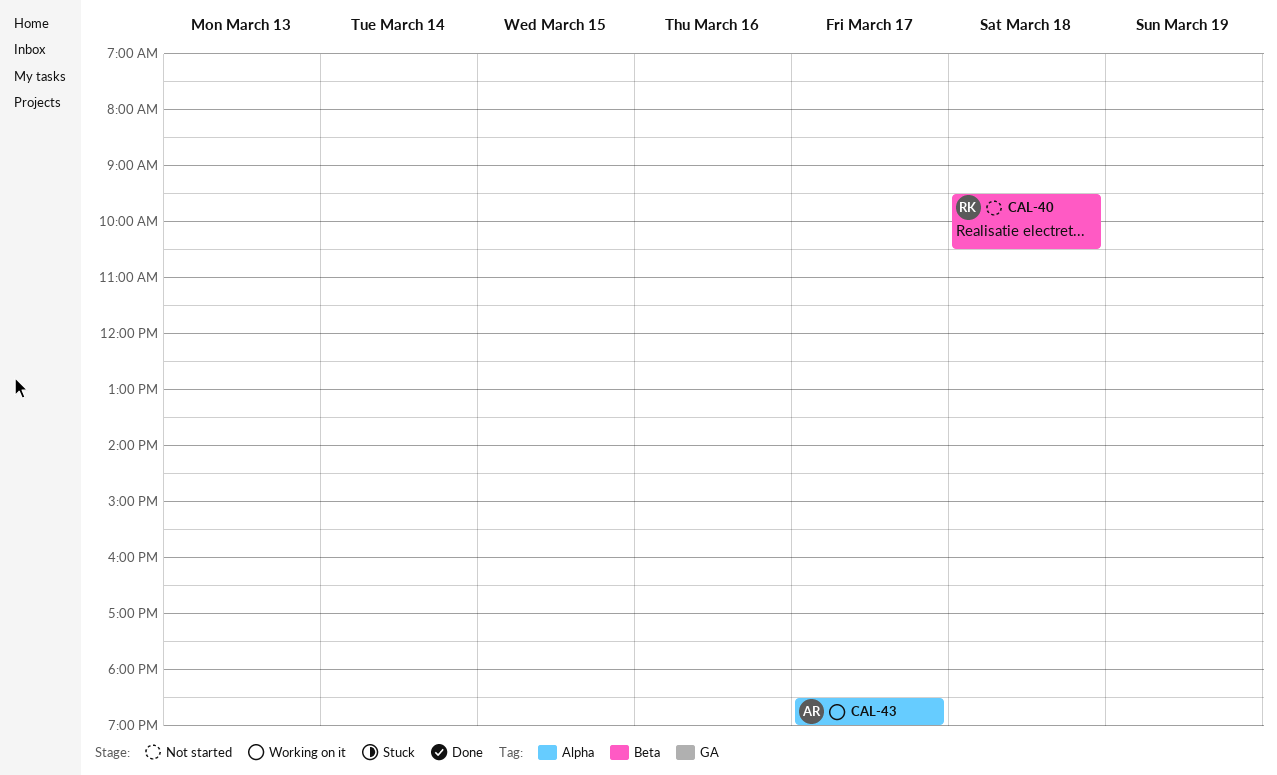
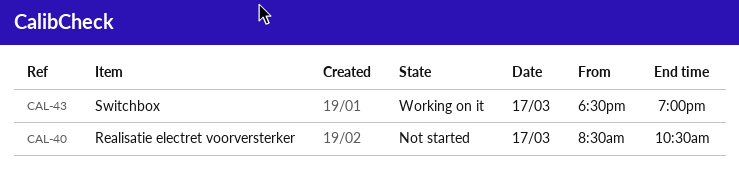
CAL-40, day: Mar 18 -> Mar 17
CAL-40, begins: 09:30 -> 08:30

